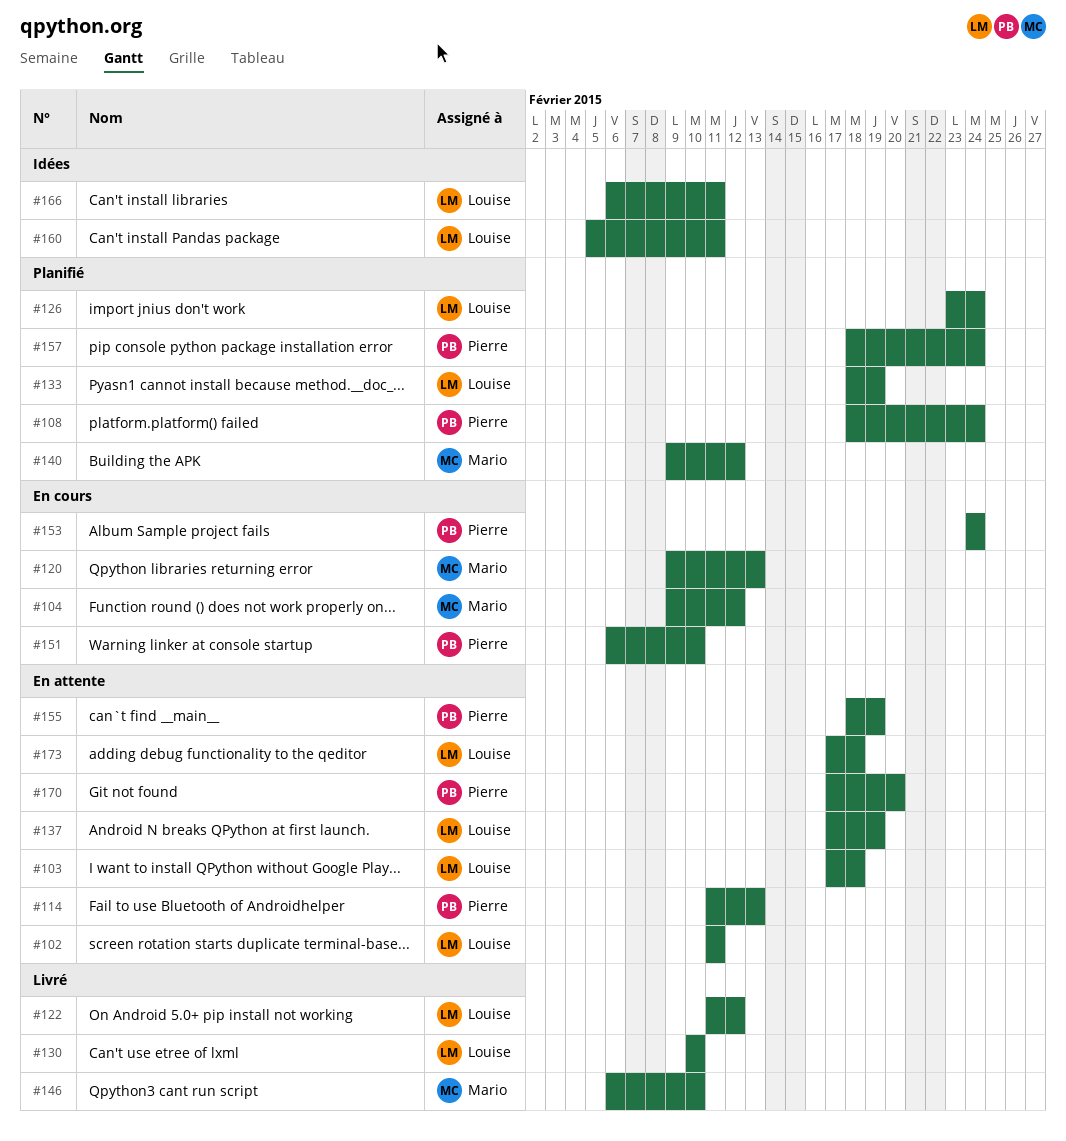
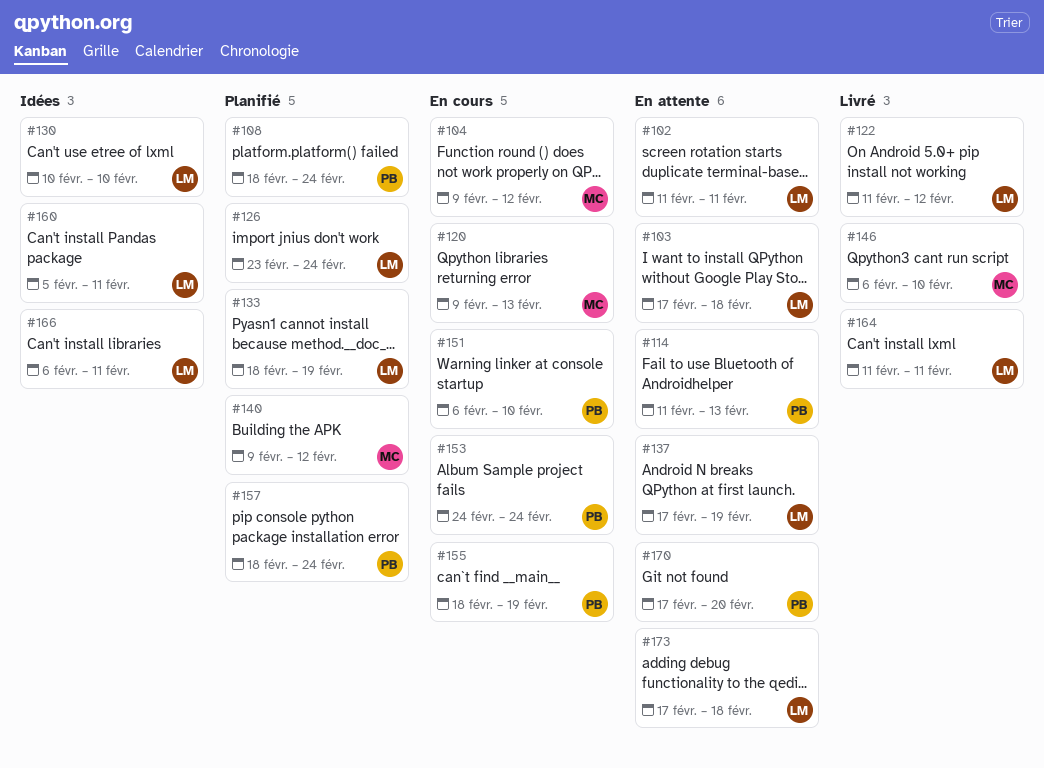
#130, status: Livré -> Idées
#155, status: En attente -> En cours
#164: none -> present

